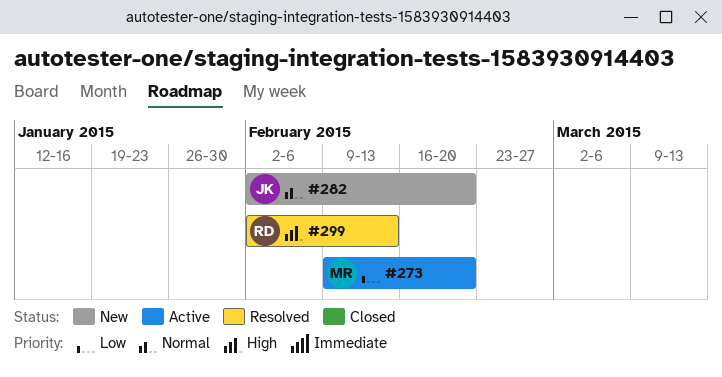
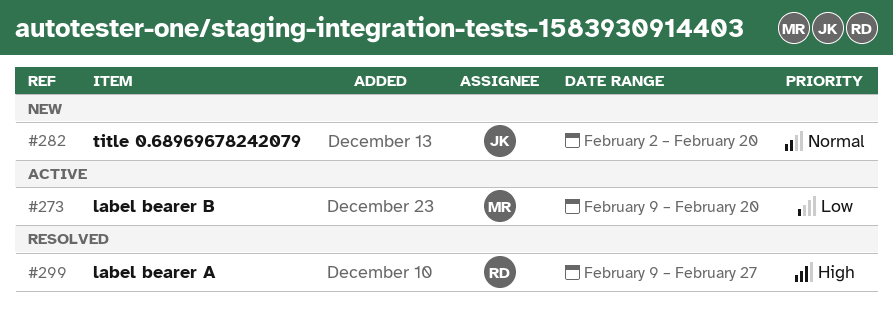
#299, start: Feb 2 -> Feb 9
#299, due: Feb 13 -> Feb 27

